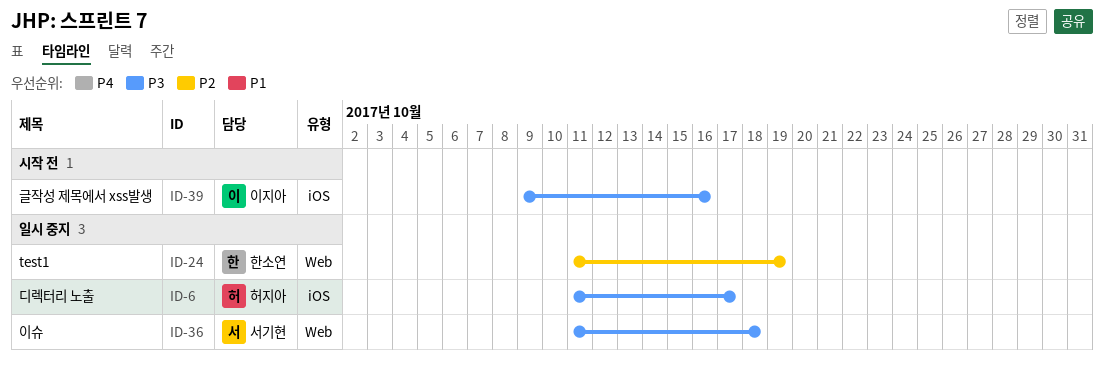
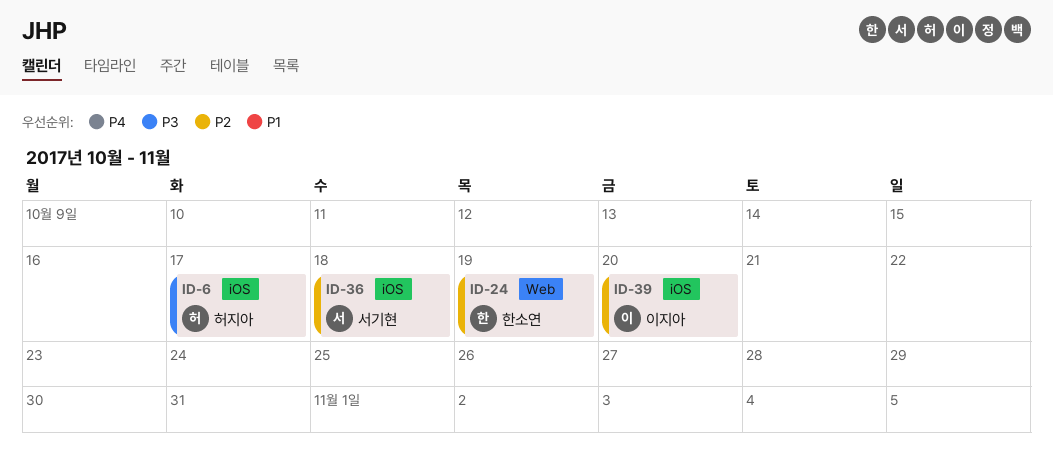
ID-36, priority: P3 -> P2
ID-36, label: Web -> iOS
ID-39, priority: P3 -> P2
ID-39, due: Oct 16 -> Oct 20

